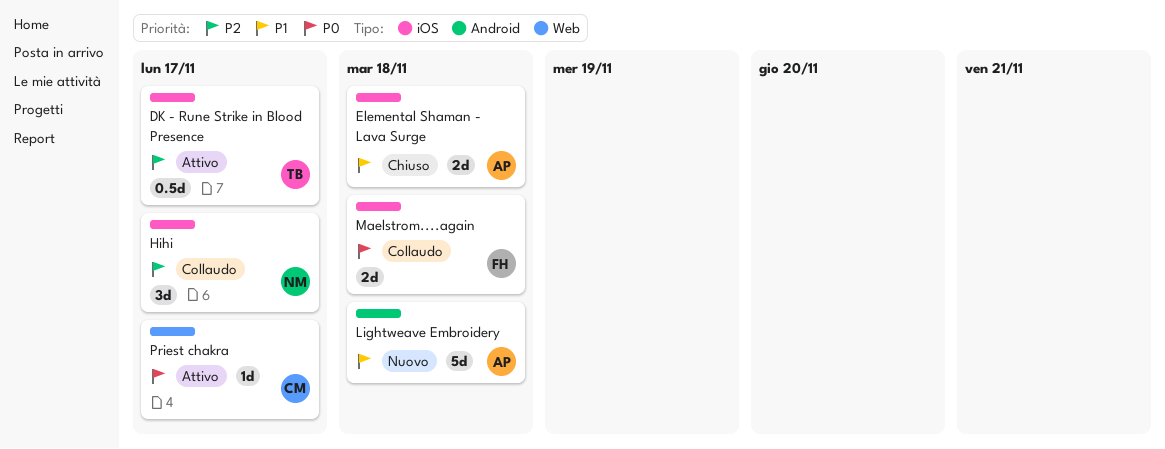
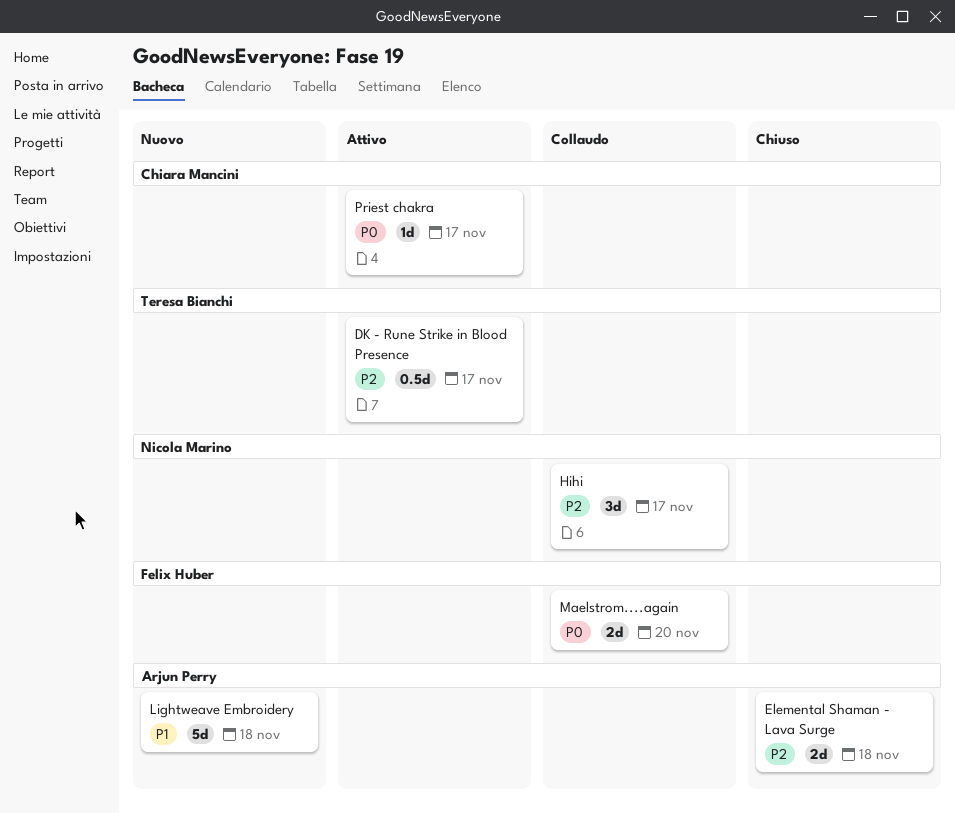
Elemental Shaman - Lava Surge, priority: P1 -> P2
Maelstrom....again, due: Nov 18 -> Nov 20

